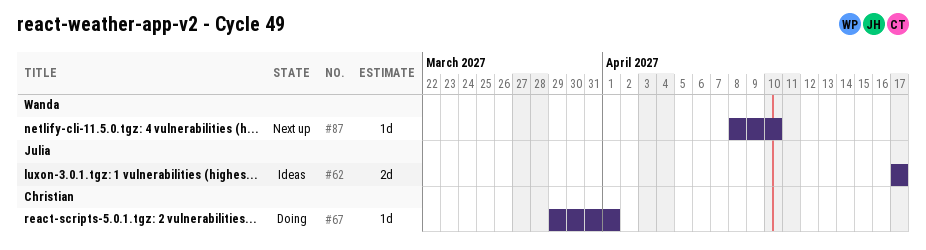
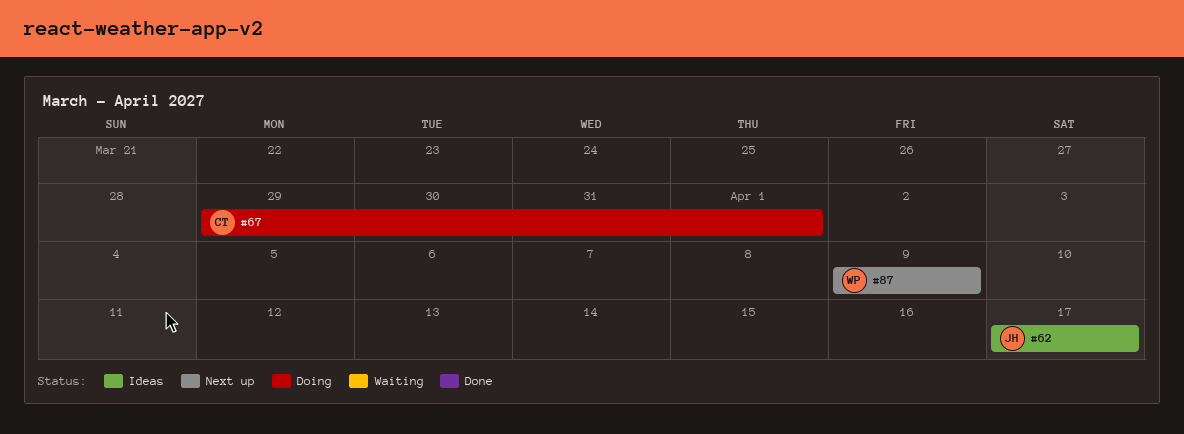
#87, start: Apr 8 -> Apr 9
#87, due: Apr 10 -> Apr 9

